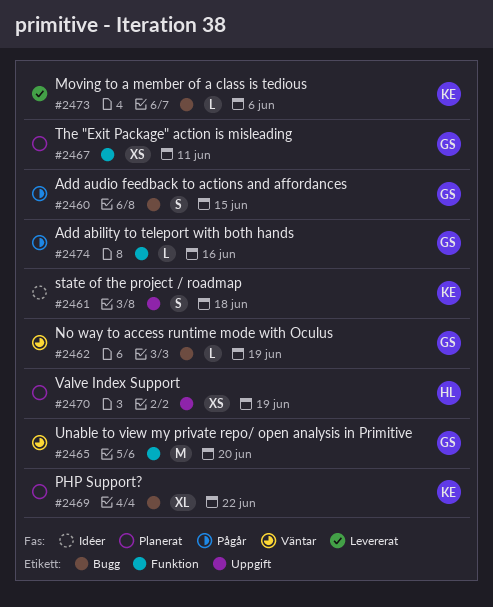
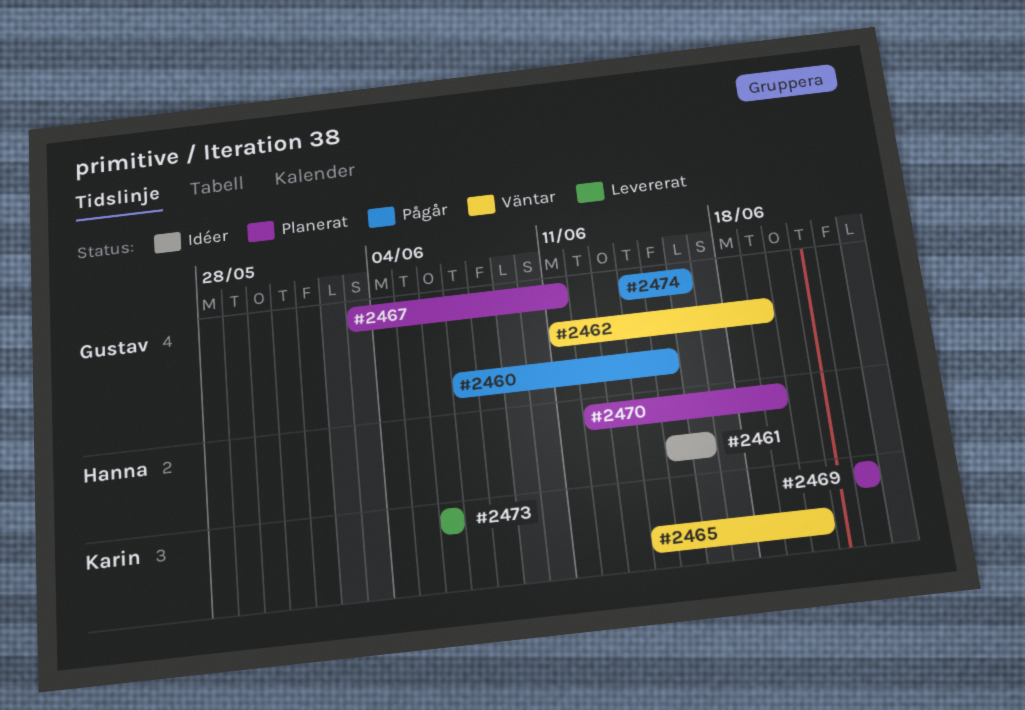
#2461, owner: Karin -> Hanna
#2461, due: Jun 18 -> Jun 16
#2465, owner: Gustav -> Karin

